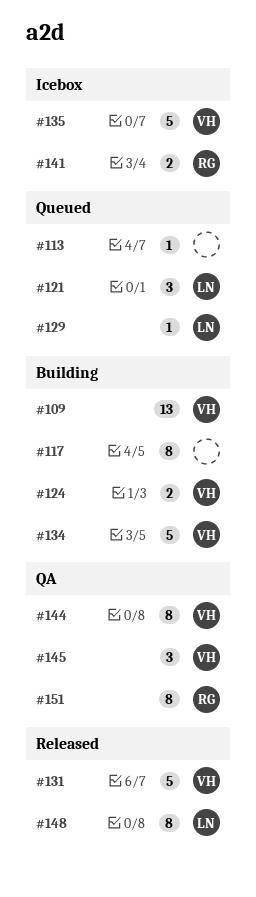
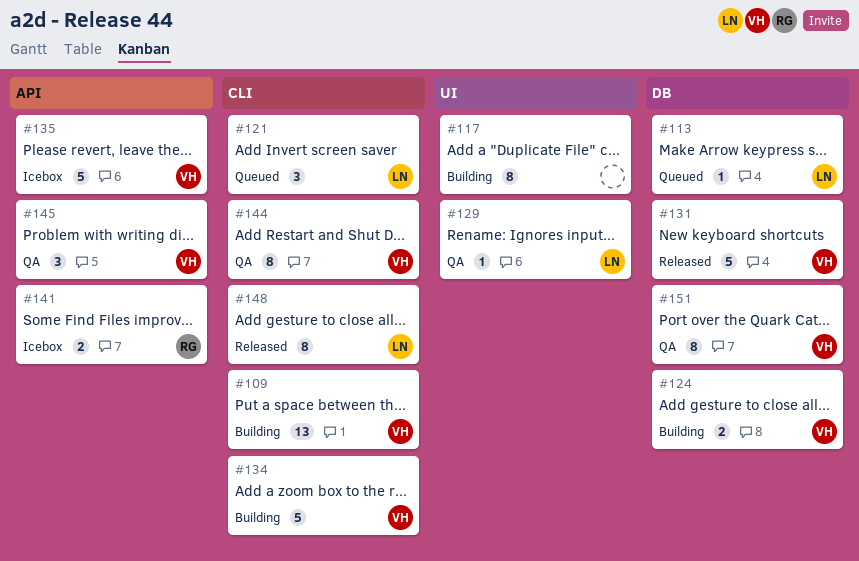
#113, owner: none -> LN
#129, status: Queued -> QA
#151, owner: RG -> VH

